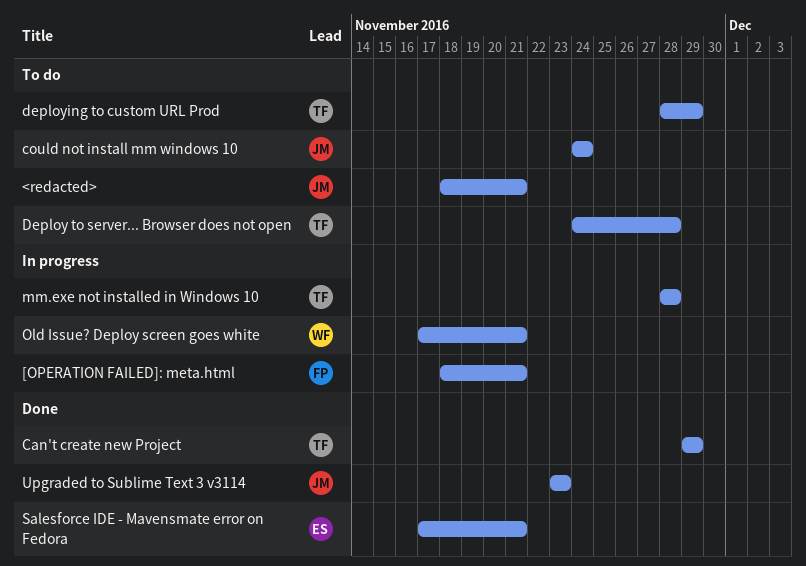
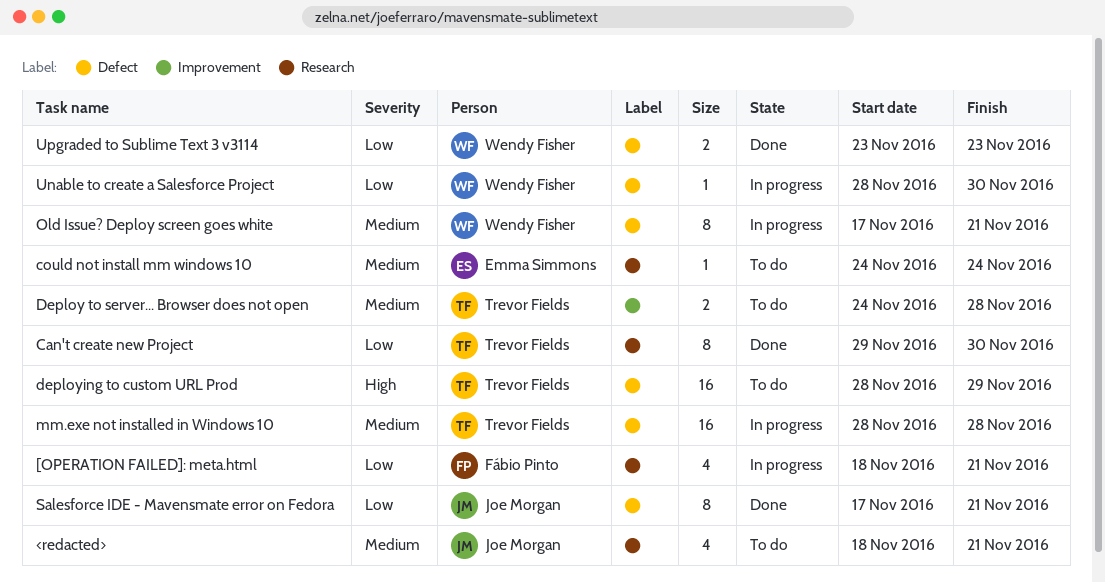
Can't create new Project, due: Nov 29 -> Nov 30
could not install mm windows 10, owner: Joe Morgan -> Emma Simmons
Salesforce IDE - Mavensmate error on Fedora, owner: Emma Simmons -> Joe Morgan
Unable to create a Salesforce Project: none -> present
Upgraded to Sublime Text 3 v3114, owner: Joe Morgan -> Wendy Fisher

